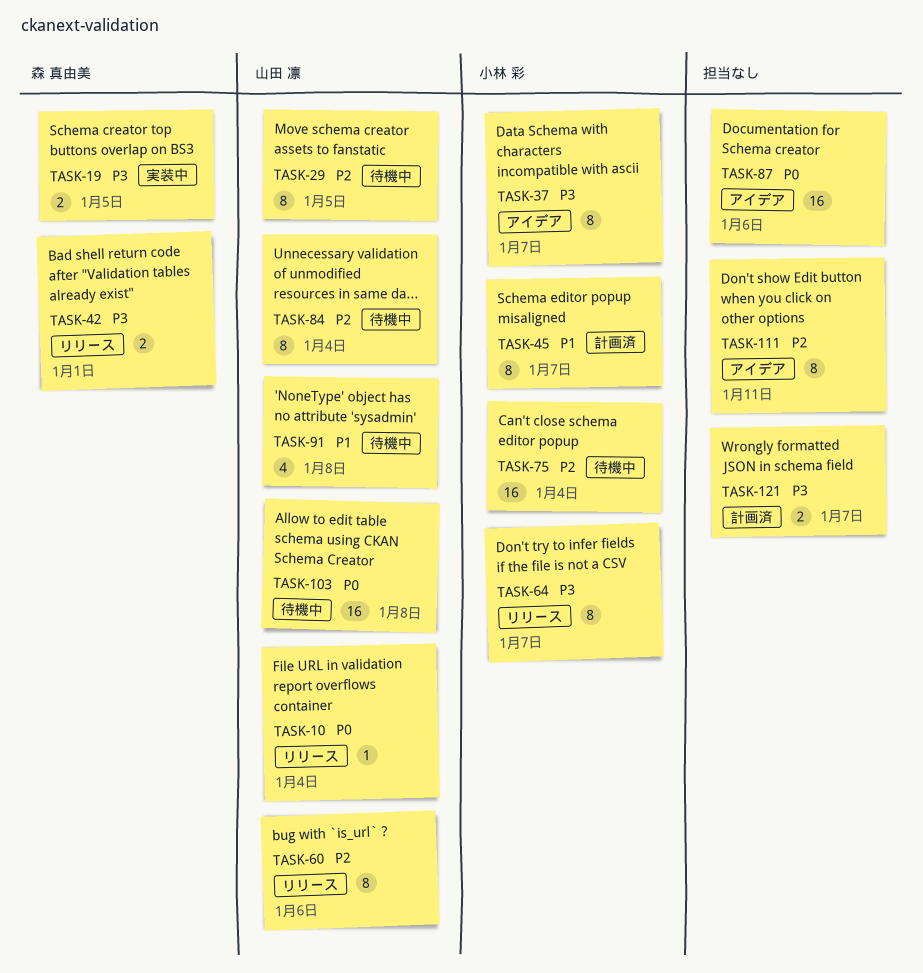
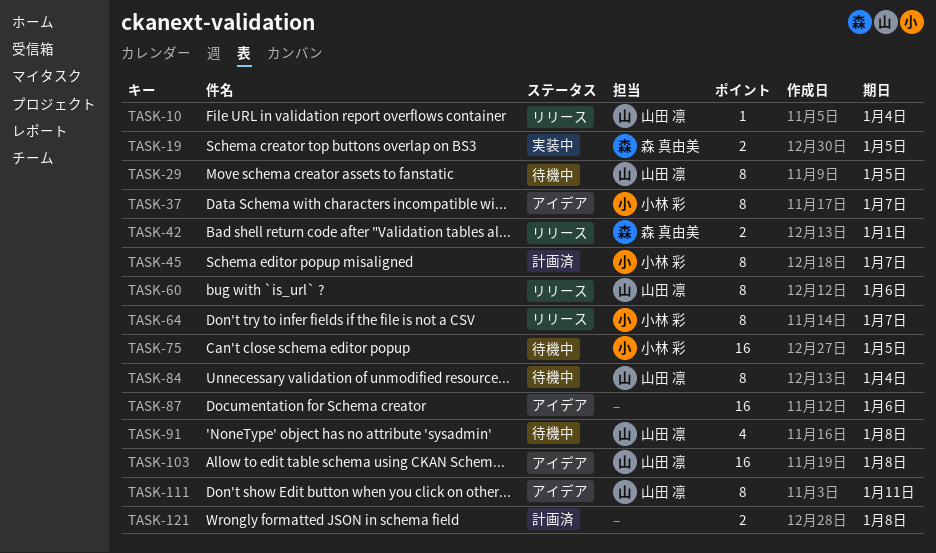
TASK-75, due: Jan 4 -> Jan 5
TASK-103, status: 待機中 -> アイデア
TASK-111, owner: none -> 山田 凛
TASK-121, due: Jan 7 -> Jan 8

